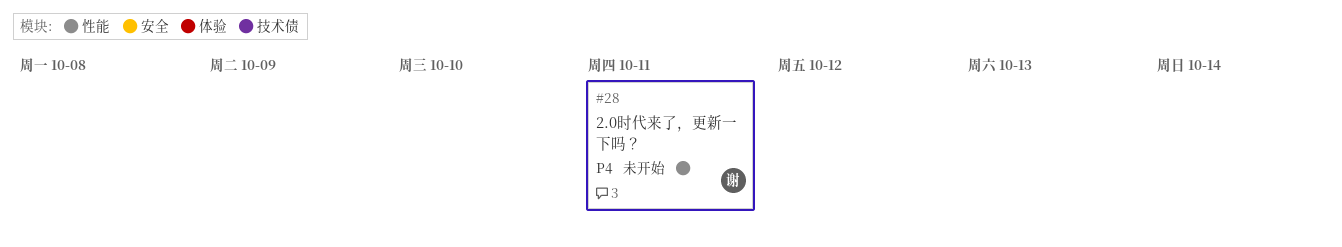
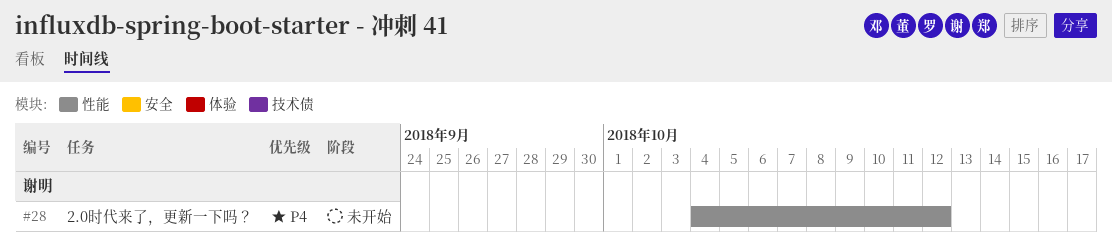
#28, due: Oct 11 -> Oct 12

